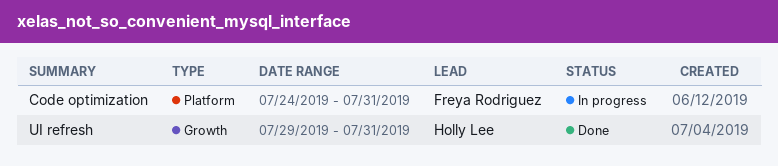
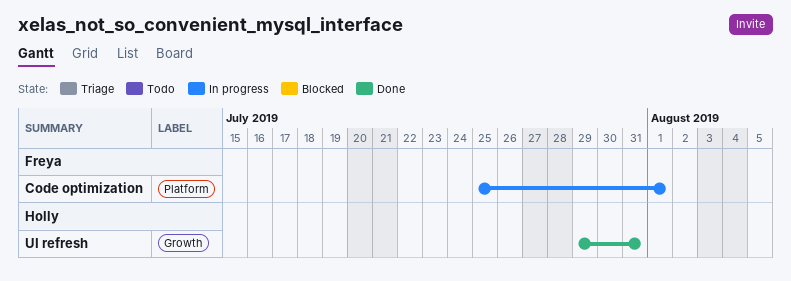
Code optimization, start: Jul 24 -> Jul 25
Code optimization, due: Jul 31 -> Aug 1

